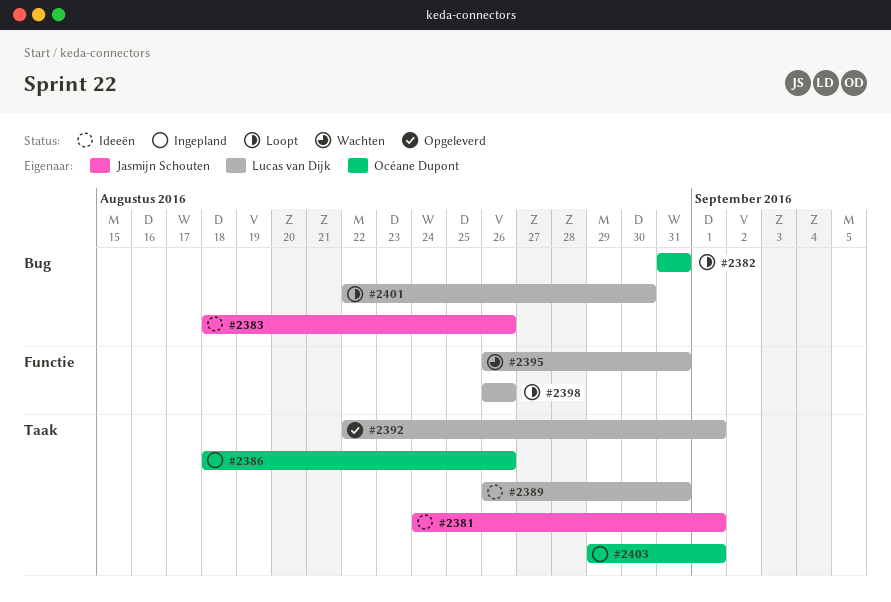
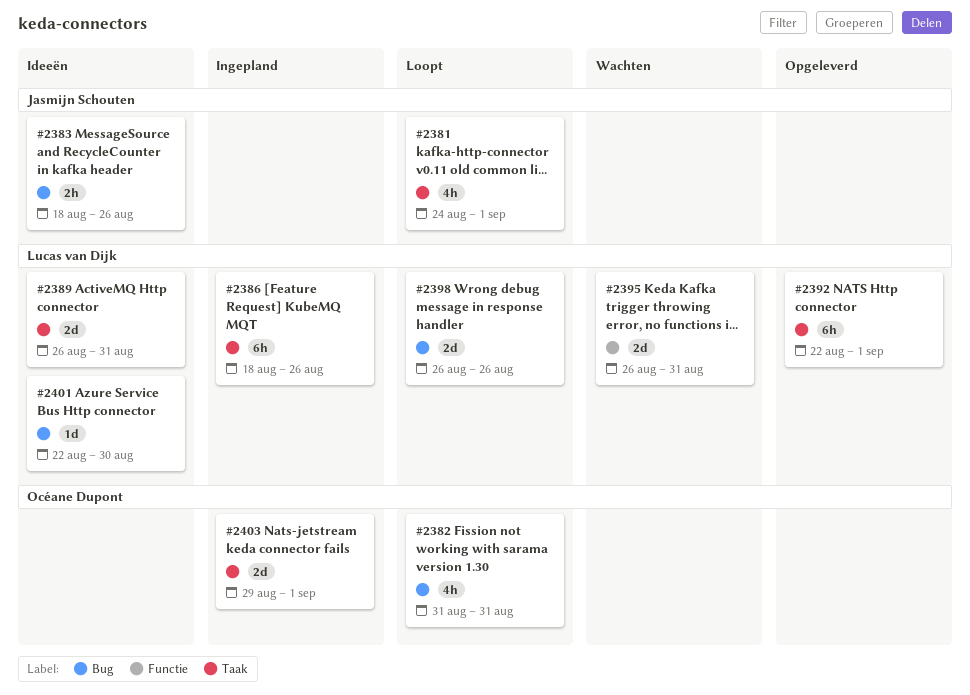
#2381, status: Ideeën -> Loopt
#2386, owner: Océane Dupont -> Lucas van Dijk
#2398, label: Functie -> Bug
#2401, status: Loopt -> Ideeën

